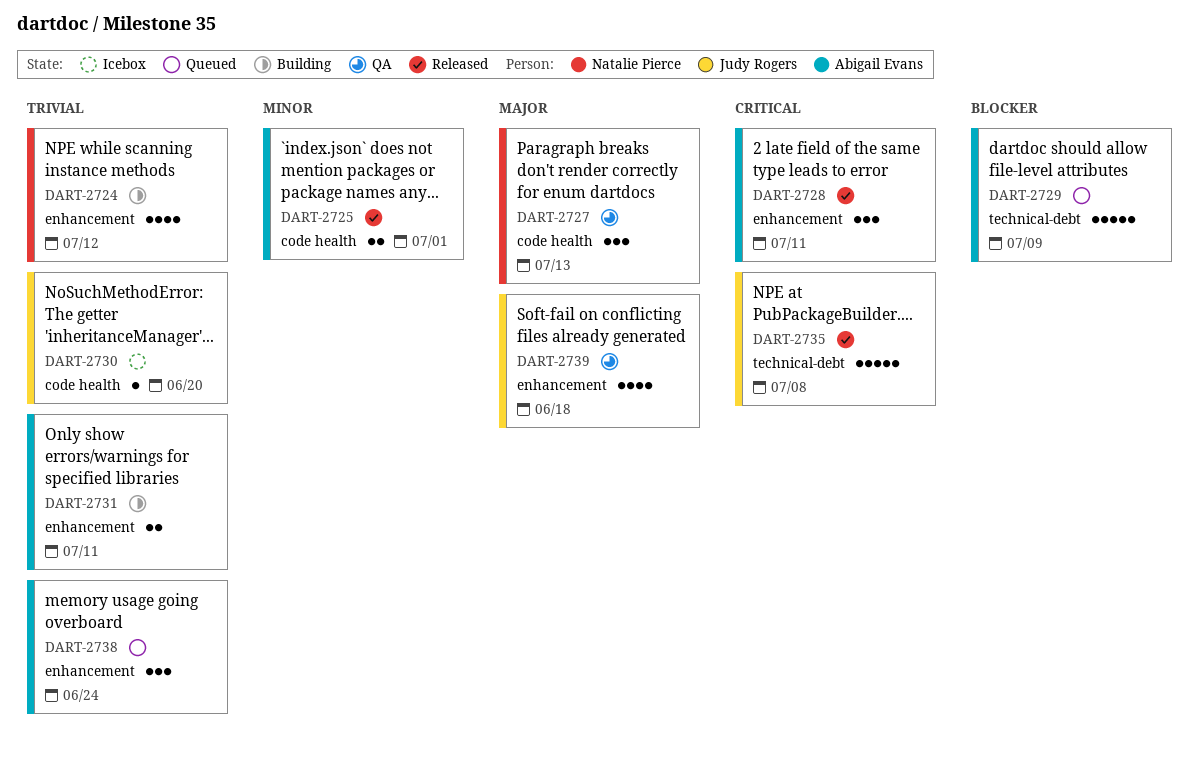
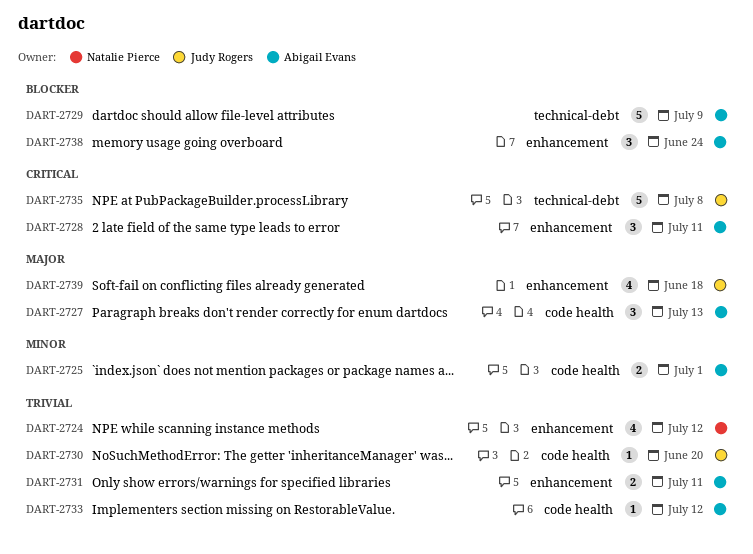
DART-2727, owner: Natalie Pierce -> Abigail Evans
DART-2733: none -> present
DART-2738, priority: Trivial -> Blocker

